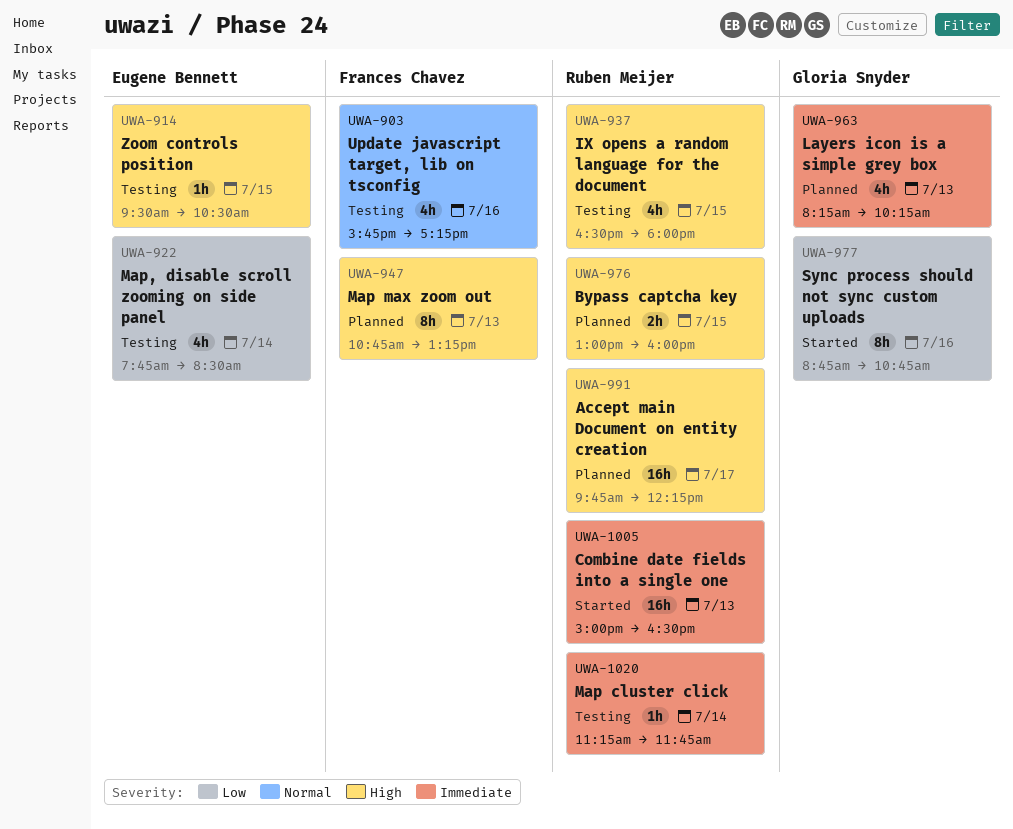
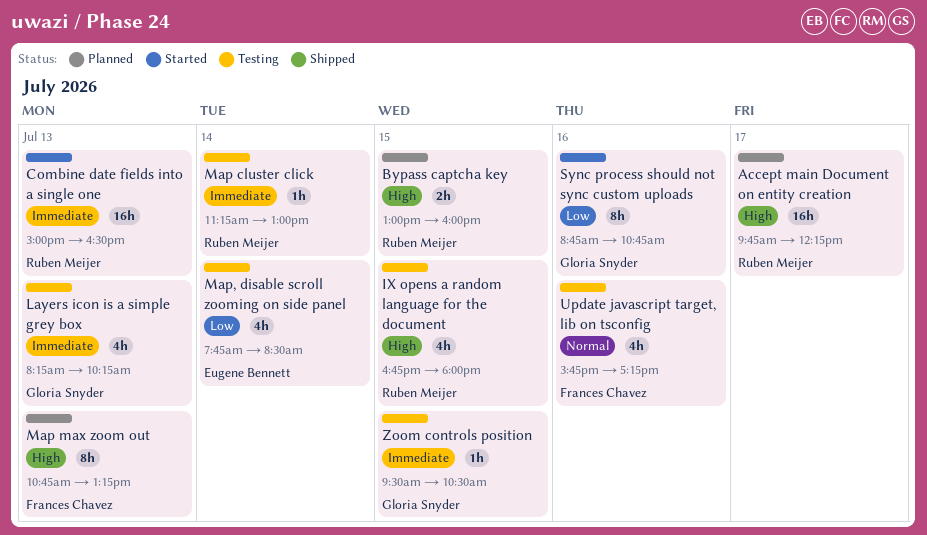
IX opens a random language for the document, begins: 16:30 -> 16:45
Layers icon is a simple grey box, status: Planned -> Testing
Map cluster click, ends: 11:45 -> 13:00
Zoom controls position, owner: Eugene Bennett -> Gloria Snyder
Zoom controls position, priority: High -> Immediate

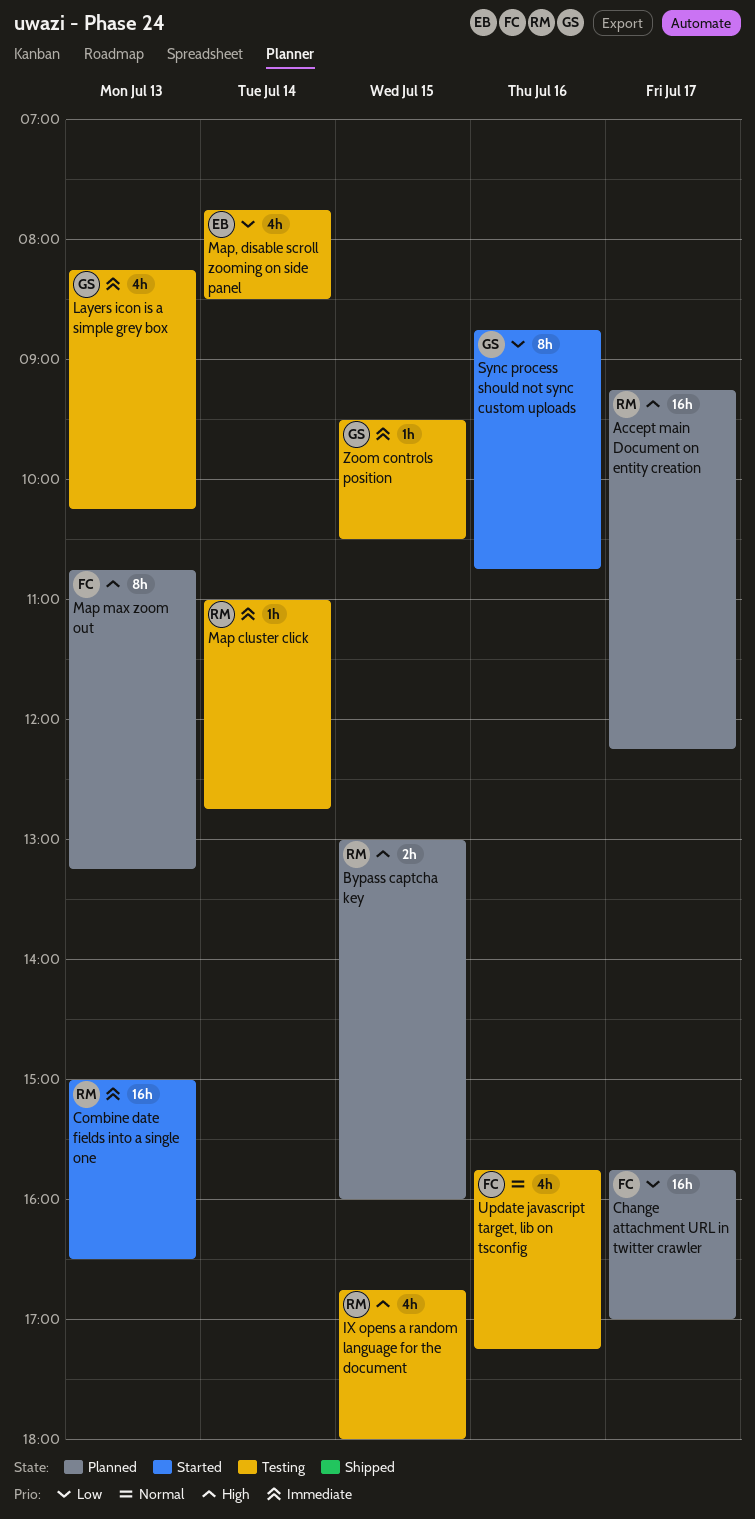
Accept main Document on entity creation, begins: 09:45 -> 09:15
Change attachment URL in twitter crawler: none -> present
Map cluster click, begins: 11:15 -> 11:00
Map cluster click, ends: 13:00 -> 12:45

